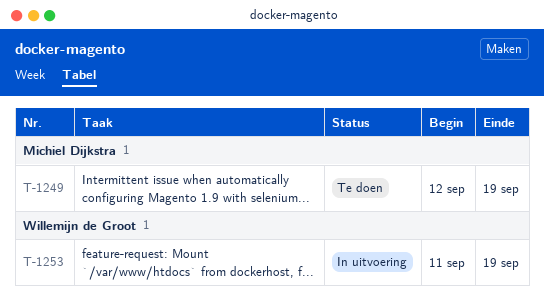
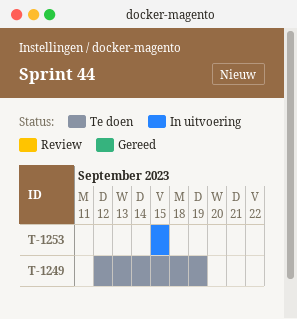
T-1253, start: Sep 11 -> Sep 15
T-1253, due: Sep 19 -> Sep 15

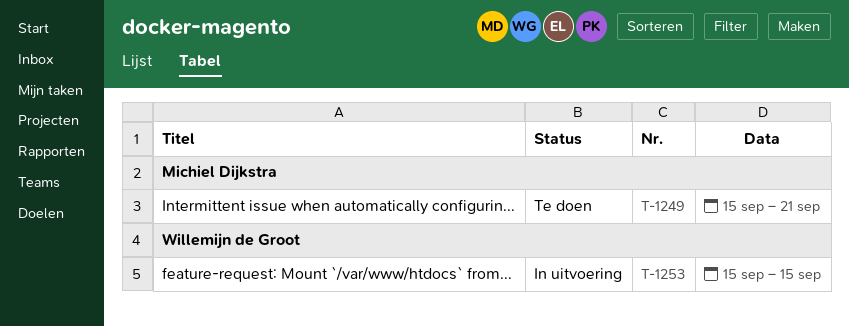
T-1249, start: Sep 12 -> Sep 15
T-1249, due: Sep 19 -> Sep 21

